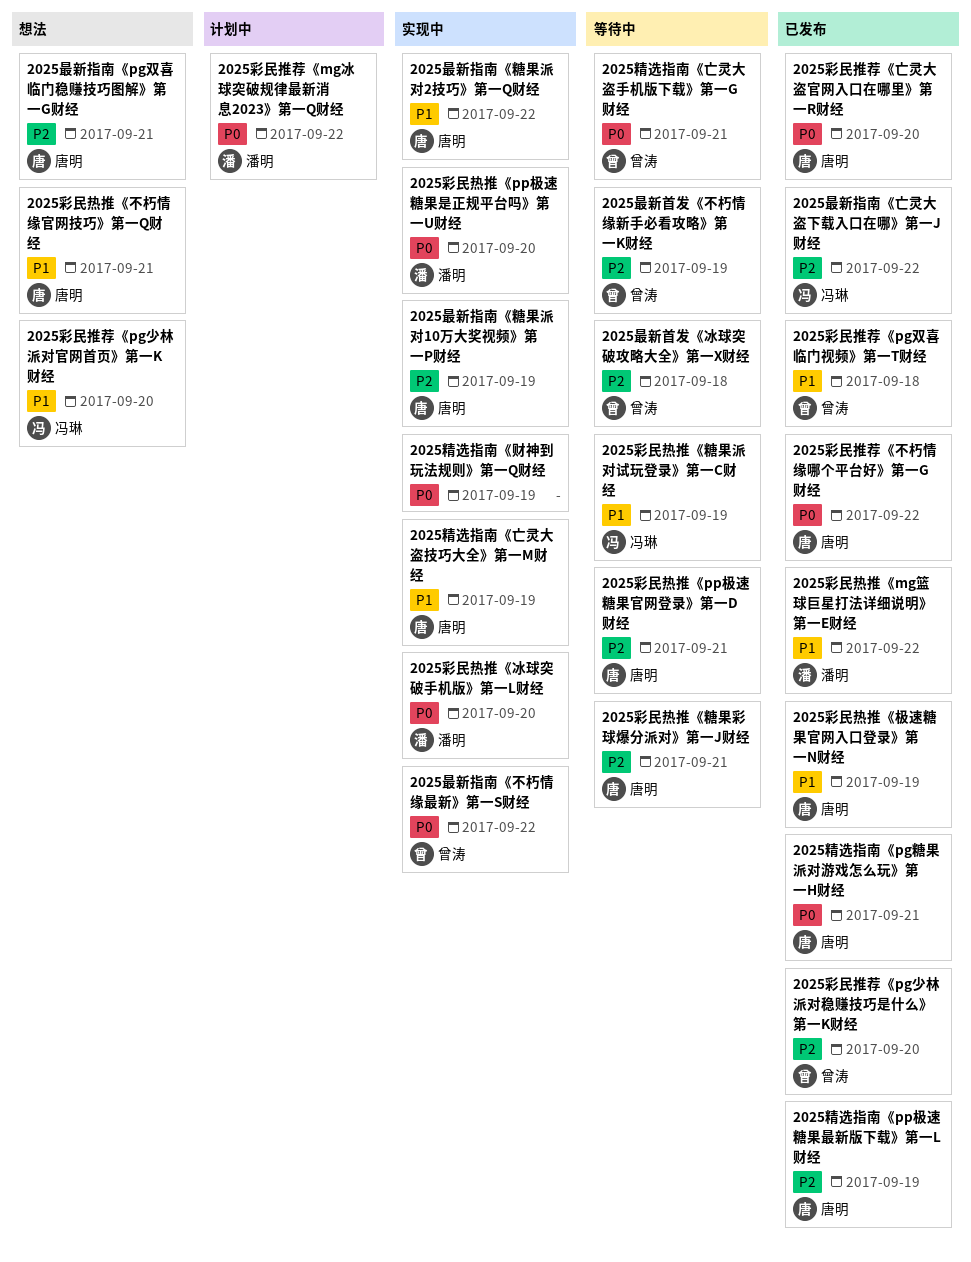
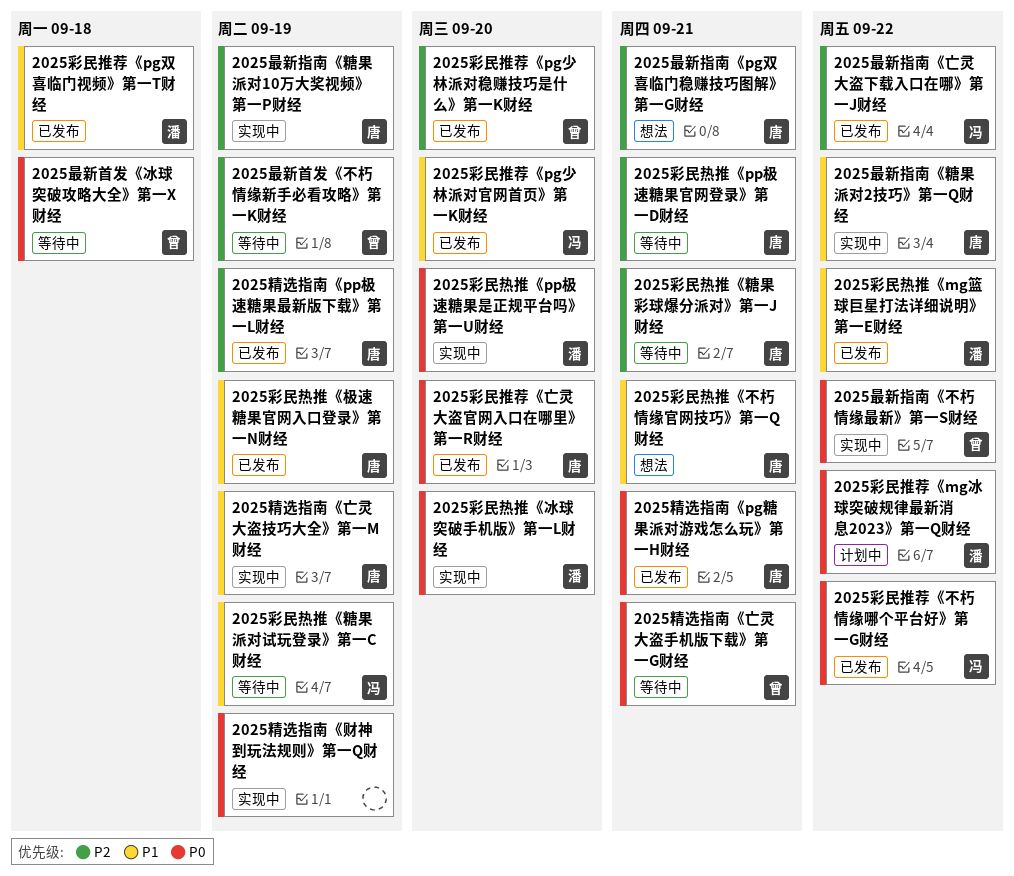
2025彩民推荐《pg双喜临门视频》第一T财经, owner: 曾涛 -> 潘明
2025彩民推荐《pg少林派对官网首页》第一K财经, status: 想法 -> 已发布
2025彩民推荐《不朽情缘哪个平台好》第一G财经, owner: 唐明 -> 冯琳
2025最新首发《冰球突破攻略大全》第一X财经, priority: P2 -> P0

